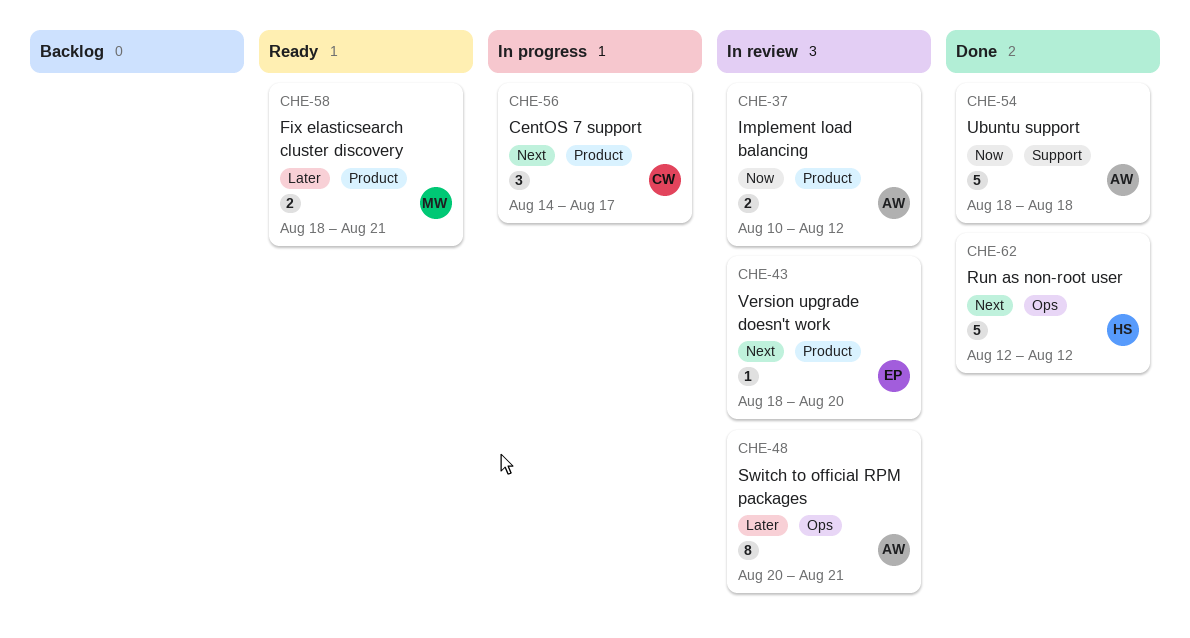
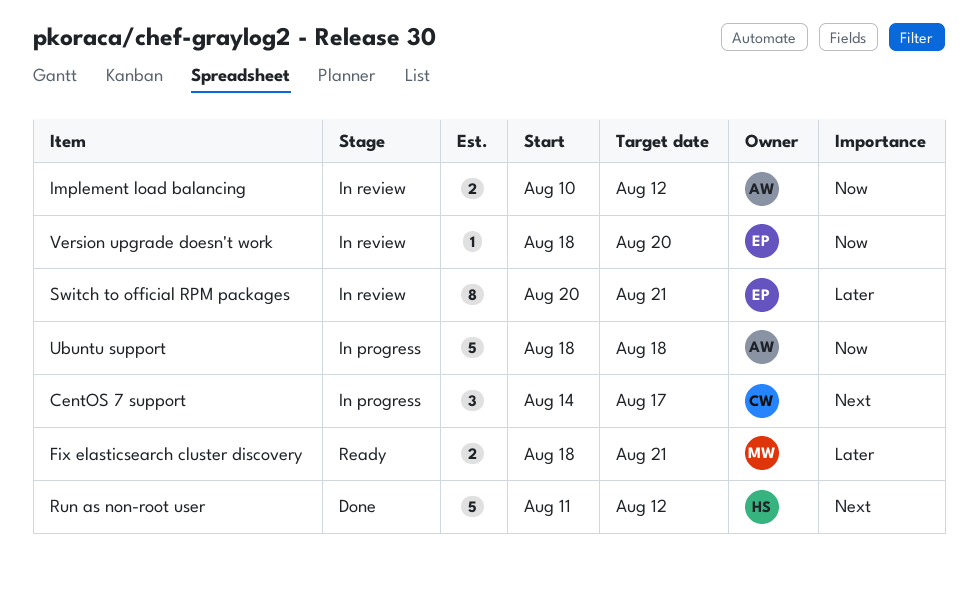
Run as non-root user, start: Aug 12 -> Aug 11
Switch to official RPM packages, owner: AW -> EP
Ubuntu support, status: Done -> In progress
Version upgrade doesn't work, priority: Next -> Now

